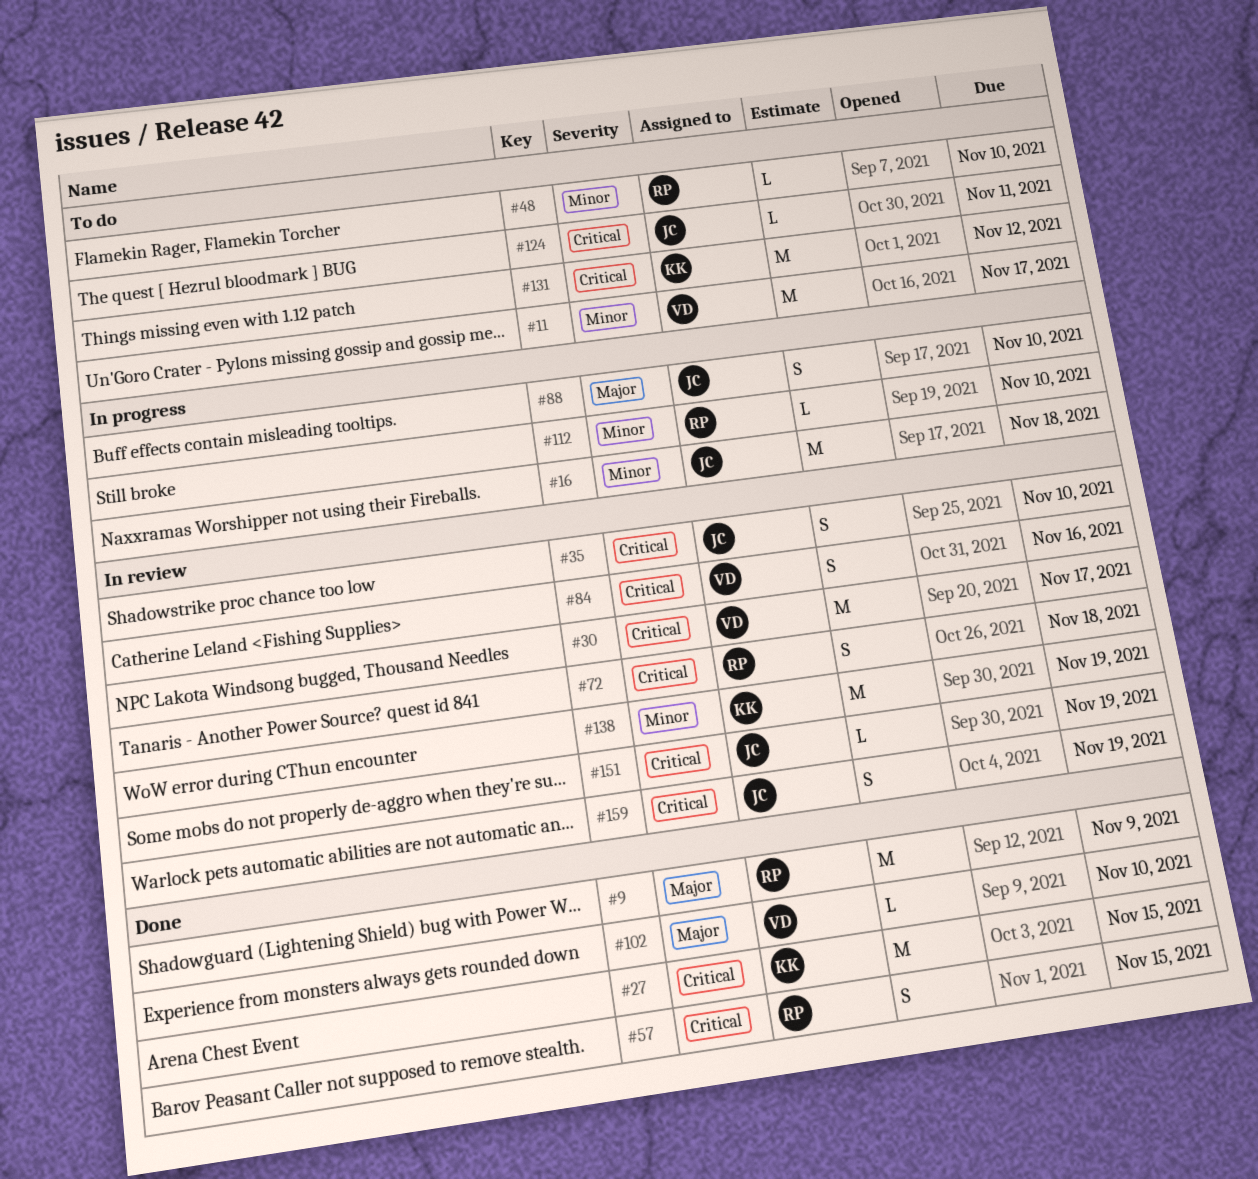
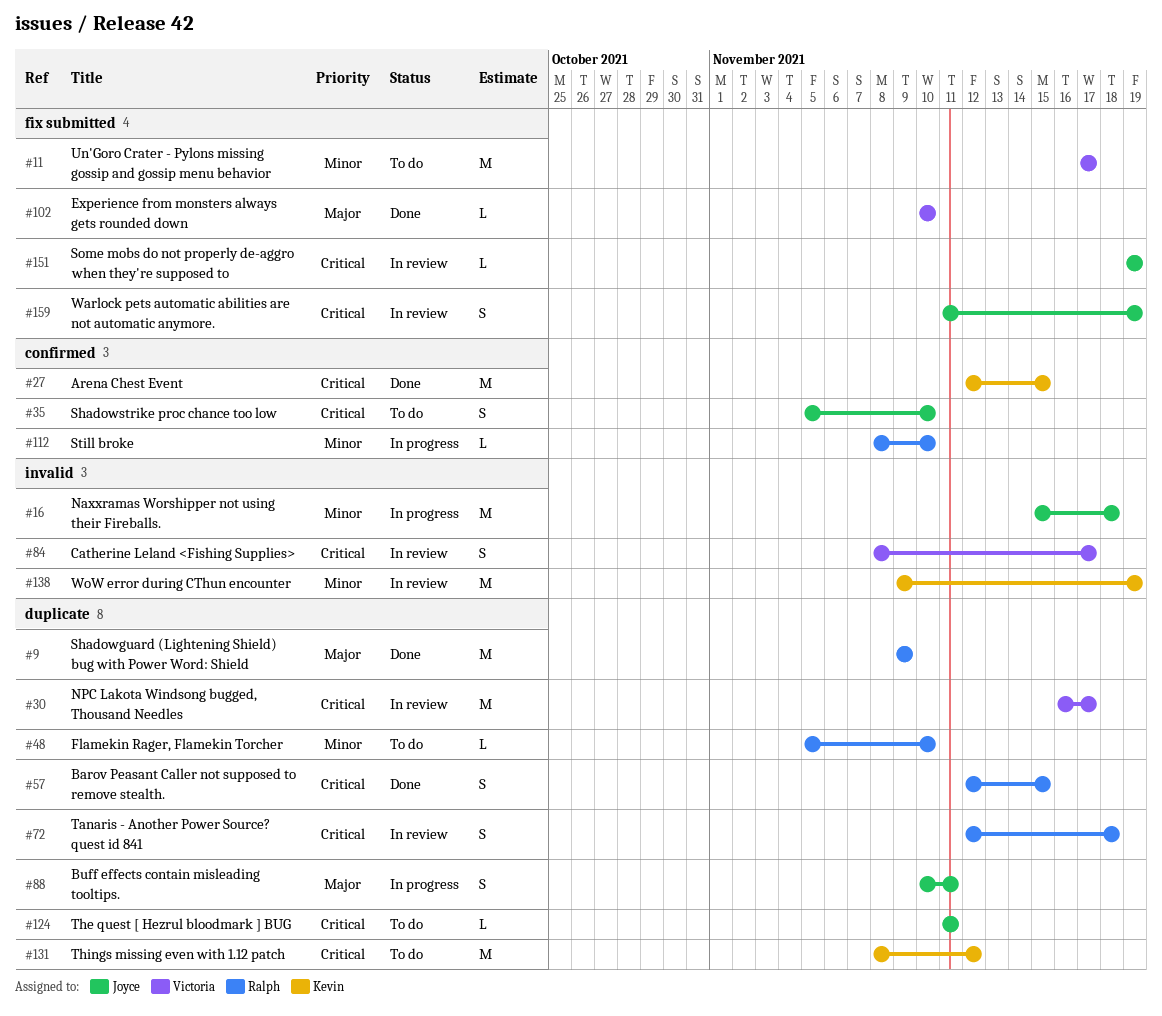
#35, status: In review -> To do
#84, due: Nov 16 -> Nov 17
#88, due: Nov 10 -> Nov 11

